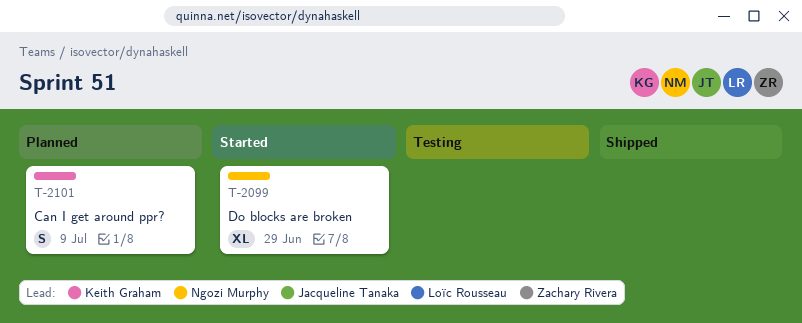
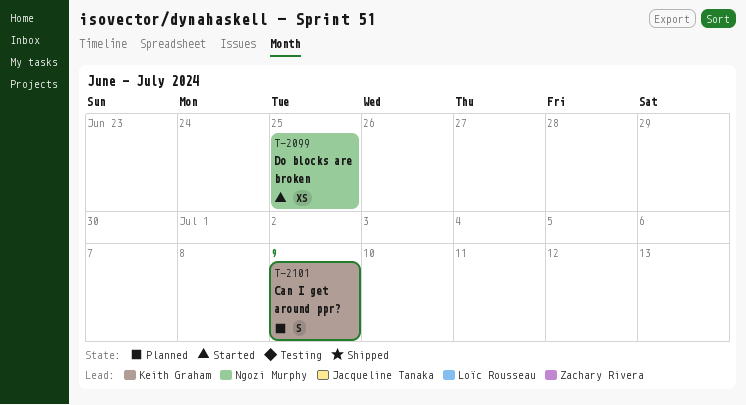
T-2099, estimate: XL -> XS
T-2099, due: Jun 29 -> Jun 25

